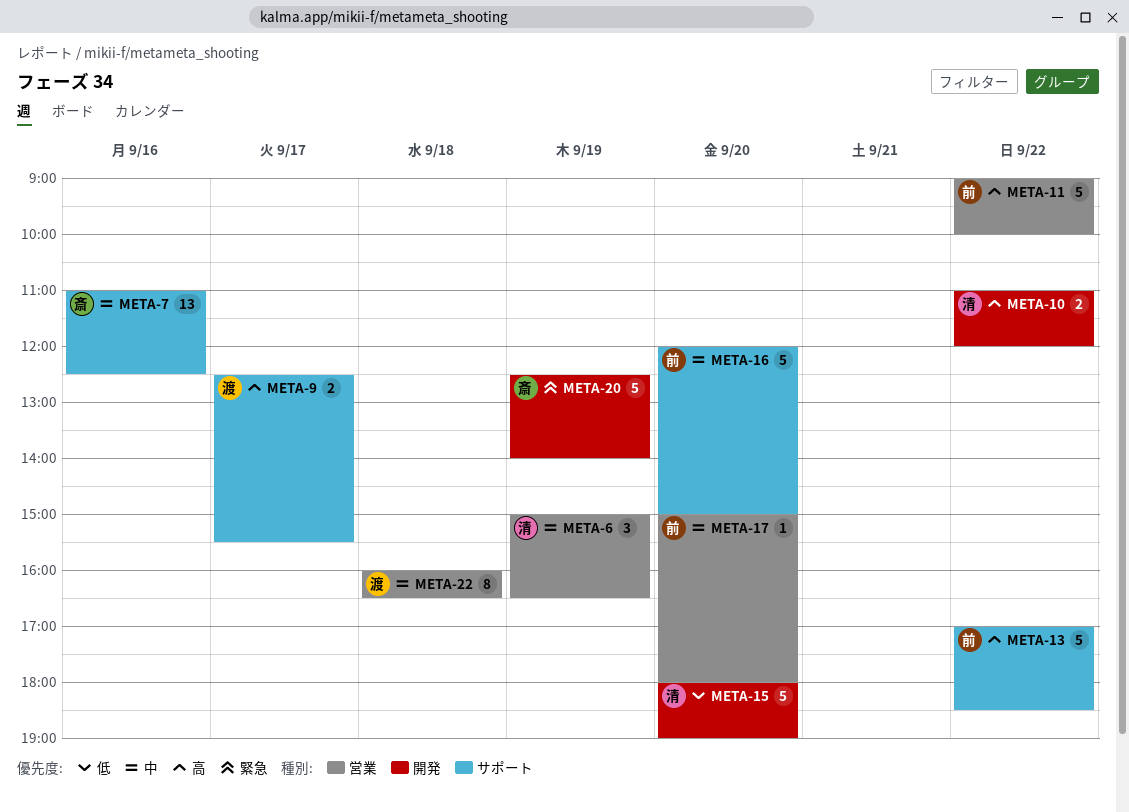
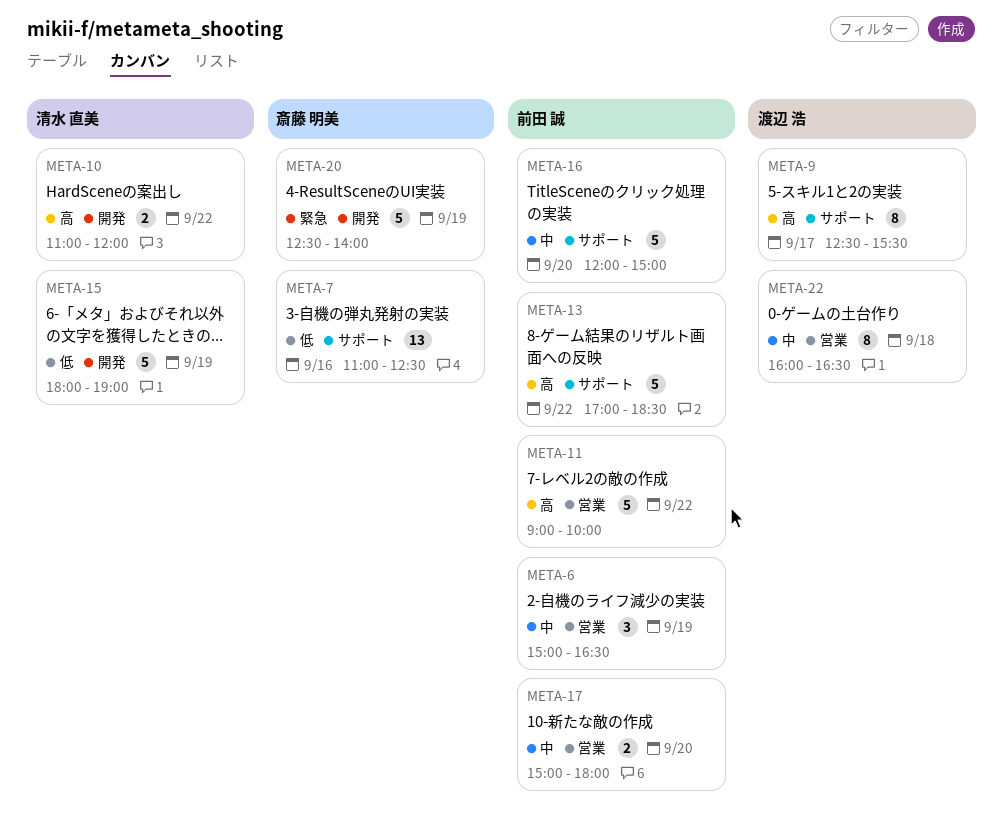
META-6, owner: 清水 直美 -> 前田 誠
META-7, priority: 中 -> 低
META-9, estimate: 2 -> 8
META-15, day: Sep 20 -> Sep 19
META-17, estimate: 1 -> 2

